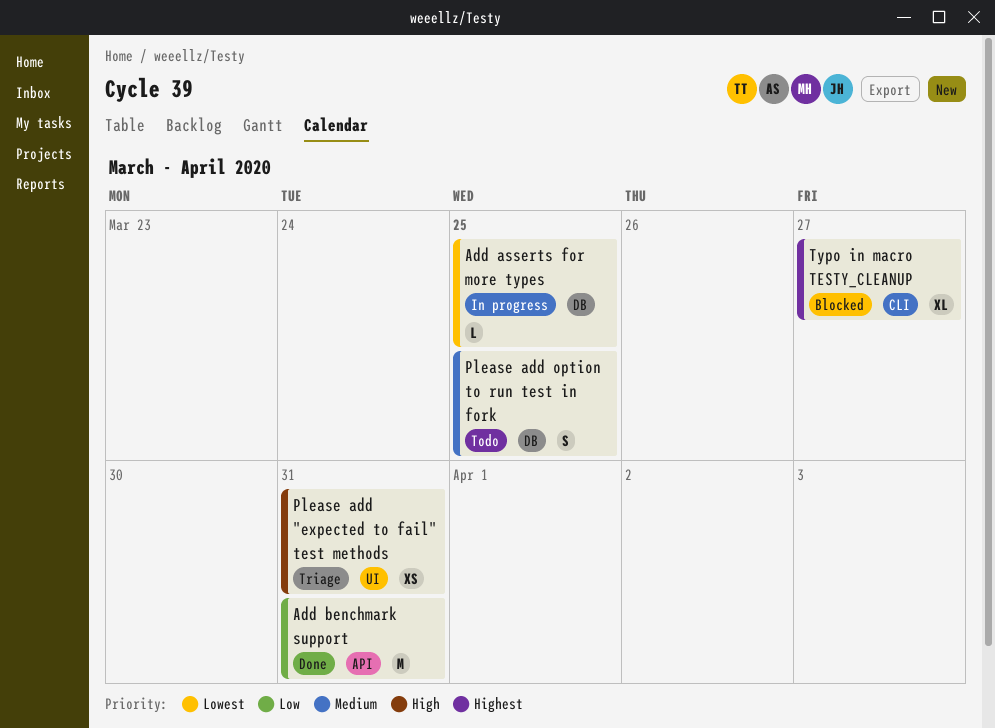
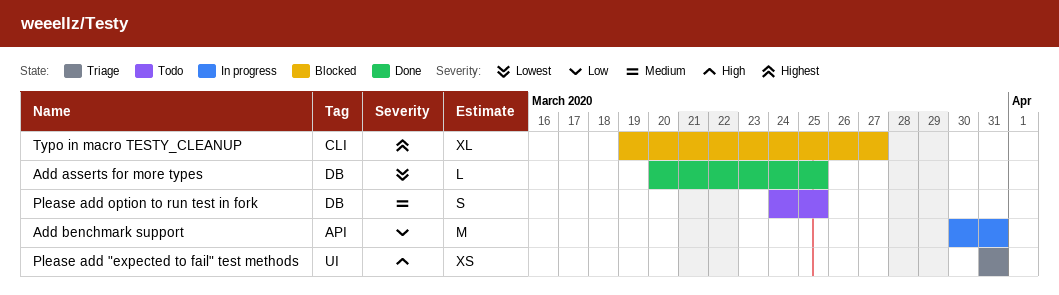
Add asserts for more types, status: In progress -> Done
Add benchmark support, status: Done -> In progress

